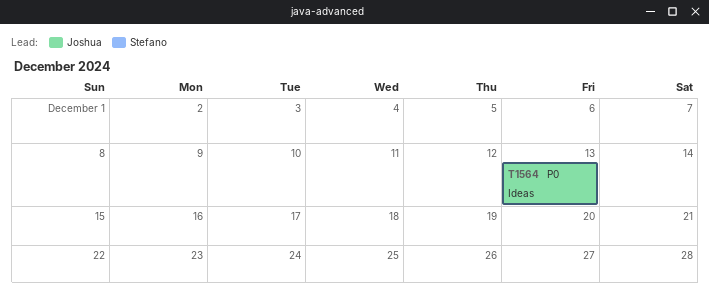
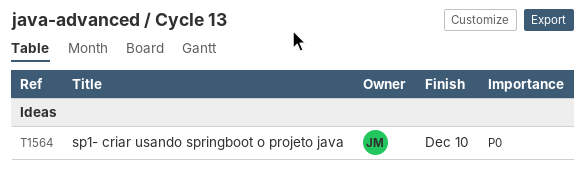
T1564, due: Dec 13 -> Dec 10

